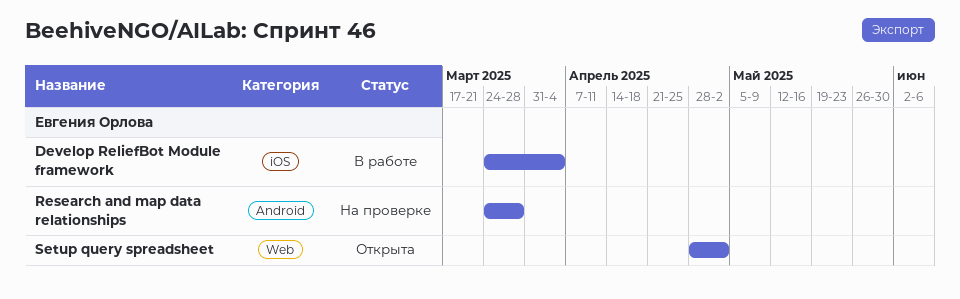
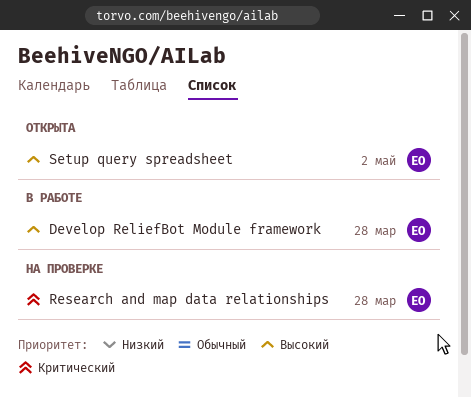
Develop ReliefBot Module framework, due: Apr 4 -> Mar 28

